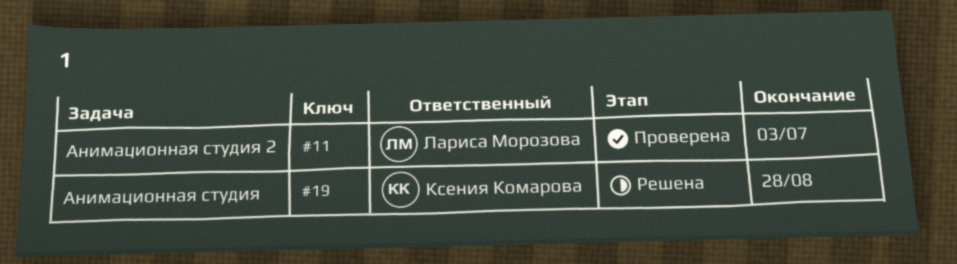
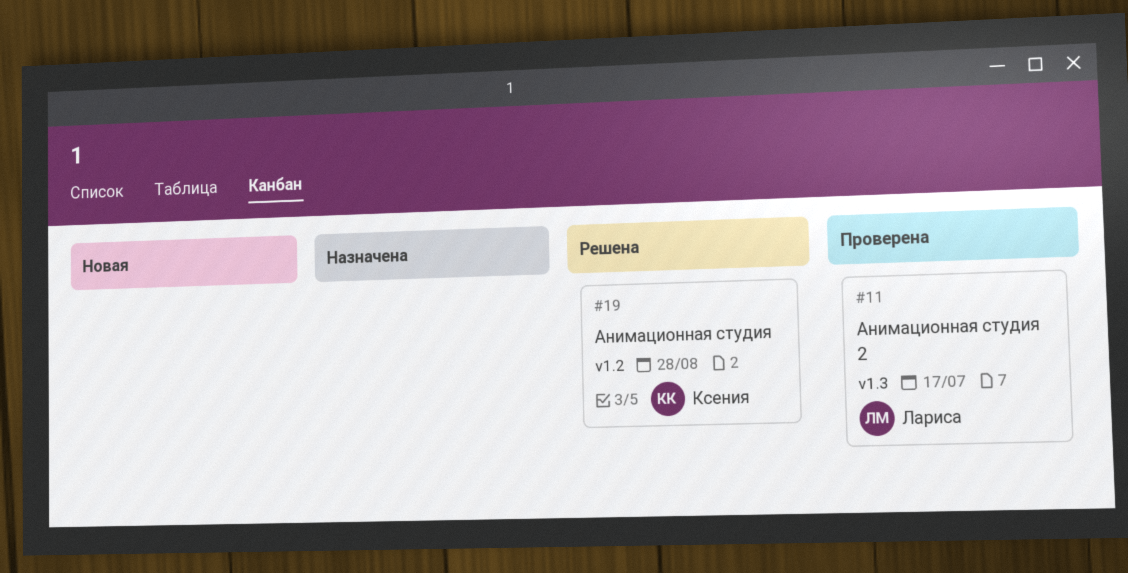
#11, due: Jul 3 -> Jul 17

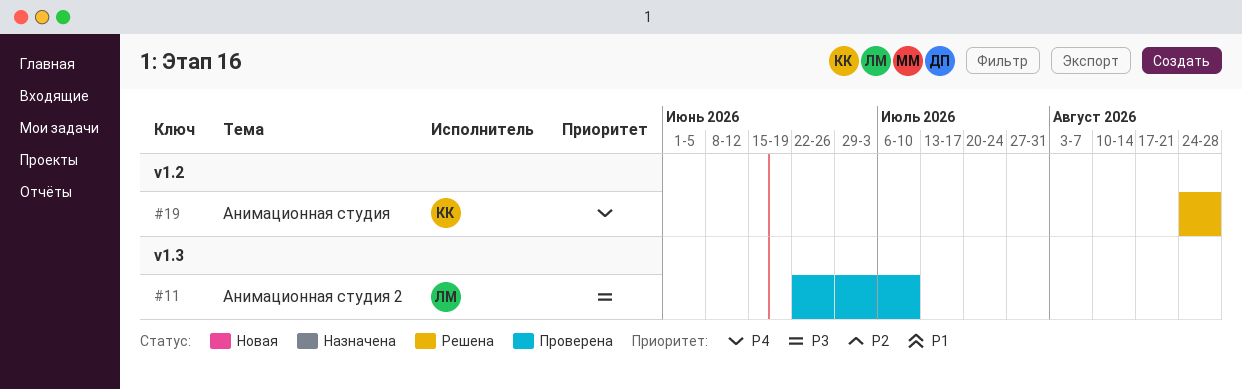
#11, due: Jul 17 -> Jul 10

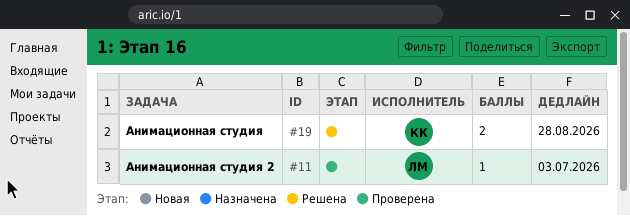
#11, due: Jul 10 -> Jul 3

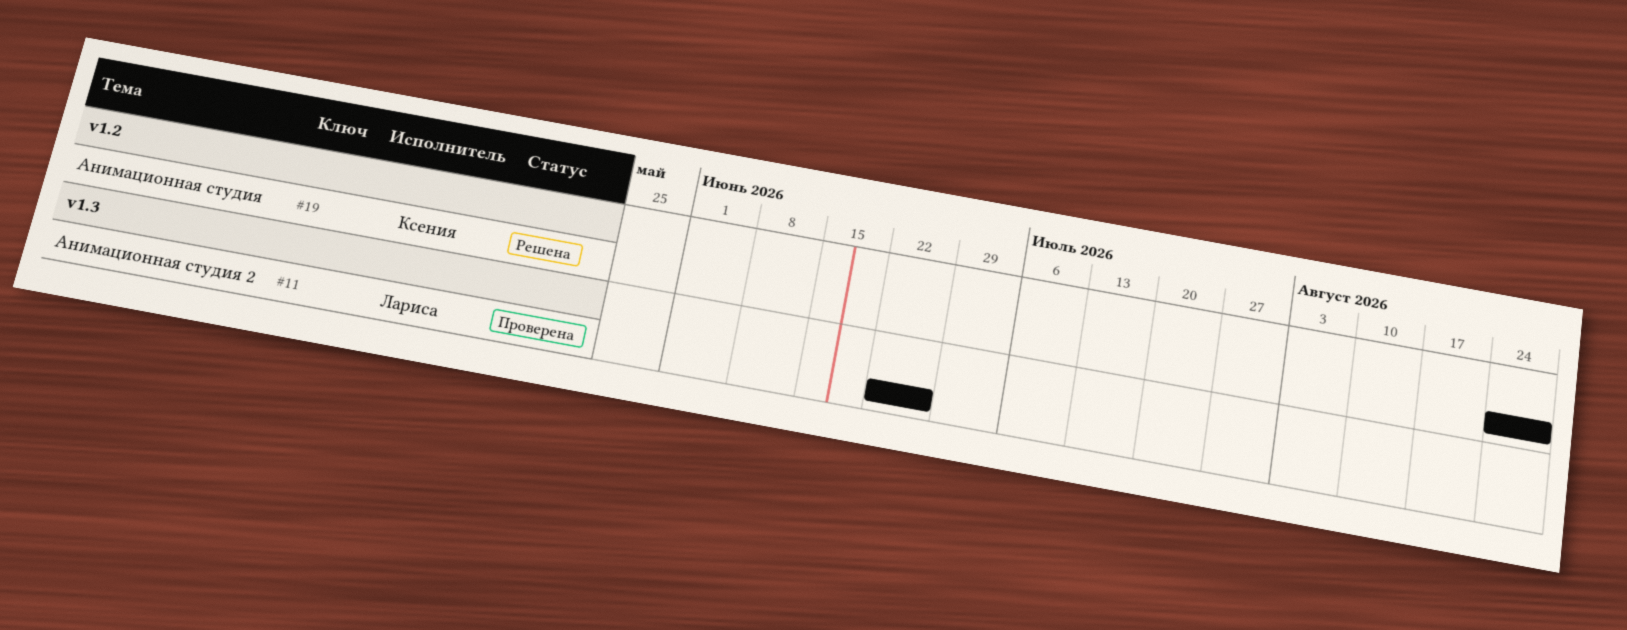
#11, due: Jul 3 -> Jun 26

